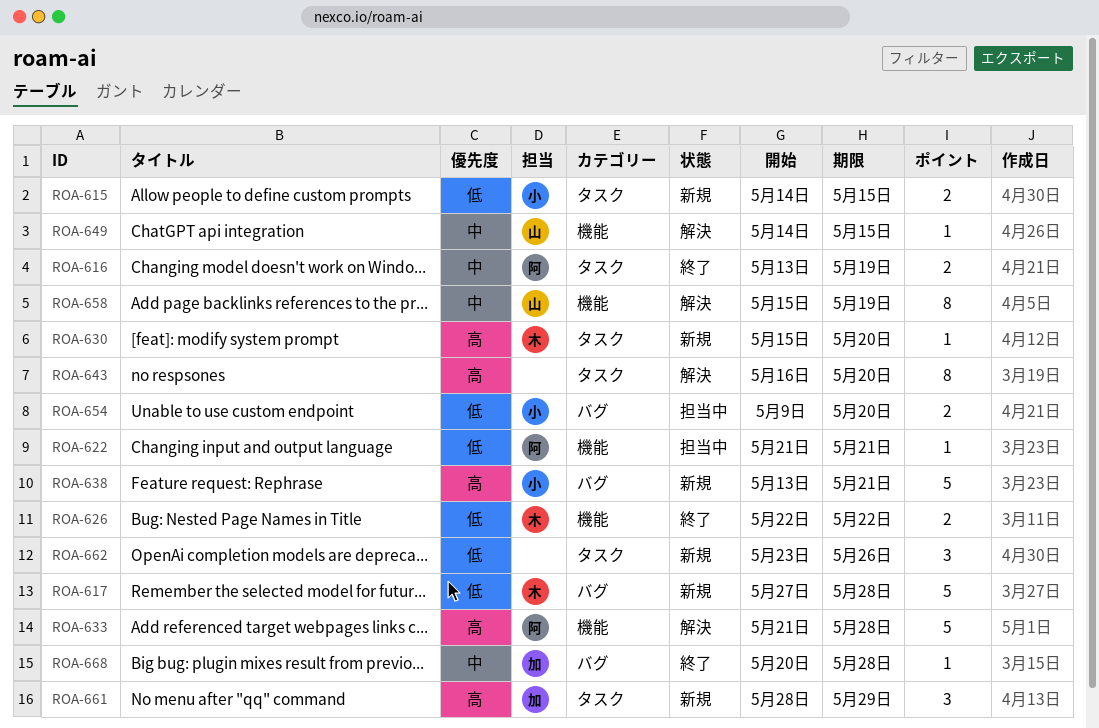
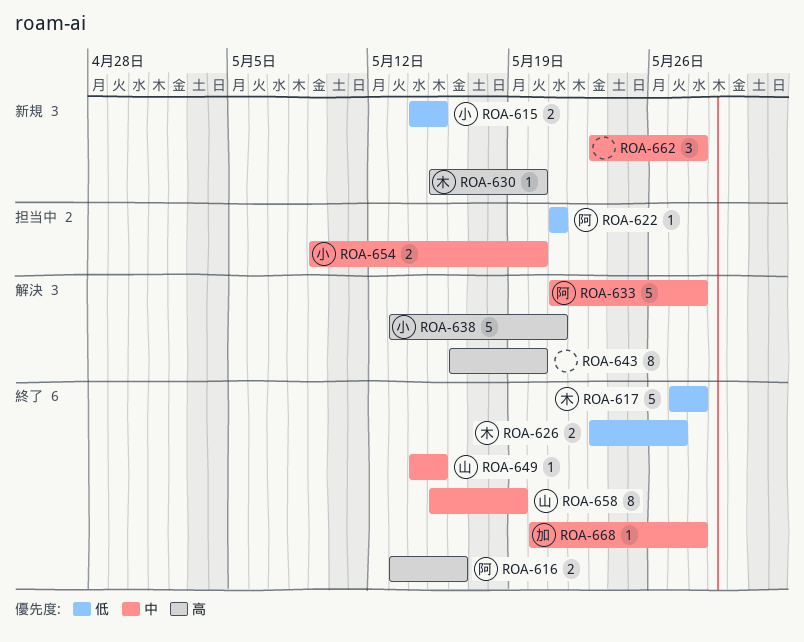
ROA-616, priority: 中 -> 高
ROA-616, due: May 19 -> May 16
ROA-617, status: 新規 -> 終了
ROA-626, start: May 22 -> May 23
ROA-626, due: May 22 -> May 27
ROA-633, priority: 高 -> 中
ROA-638, status: 新規 -> 解決
ROA-649, status: 解決 -> 終了
ROA-654, priority: 低 -> 中
ROA-658, status: 解決 -> 終了
ROA-661: present -> none
ROA-662, priority: 低 -> 中
ROA-662, due: May 26 -> May 28

